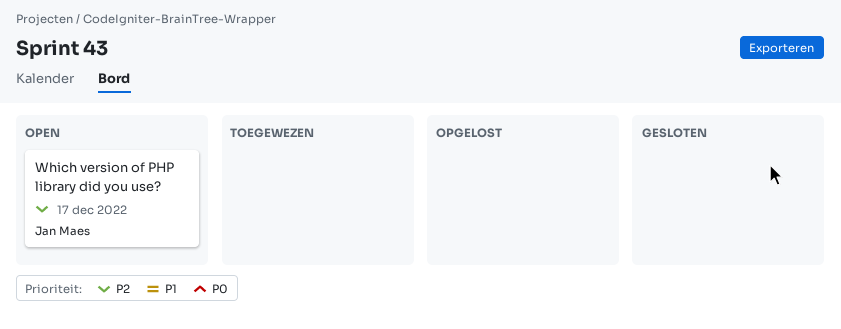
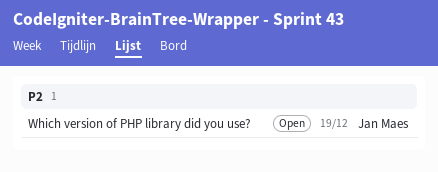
Which version of PHP library did you use?, due: Dec 17 -> Dec 19

